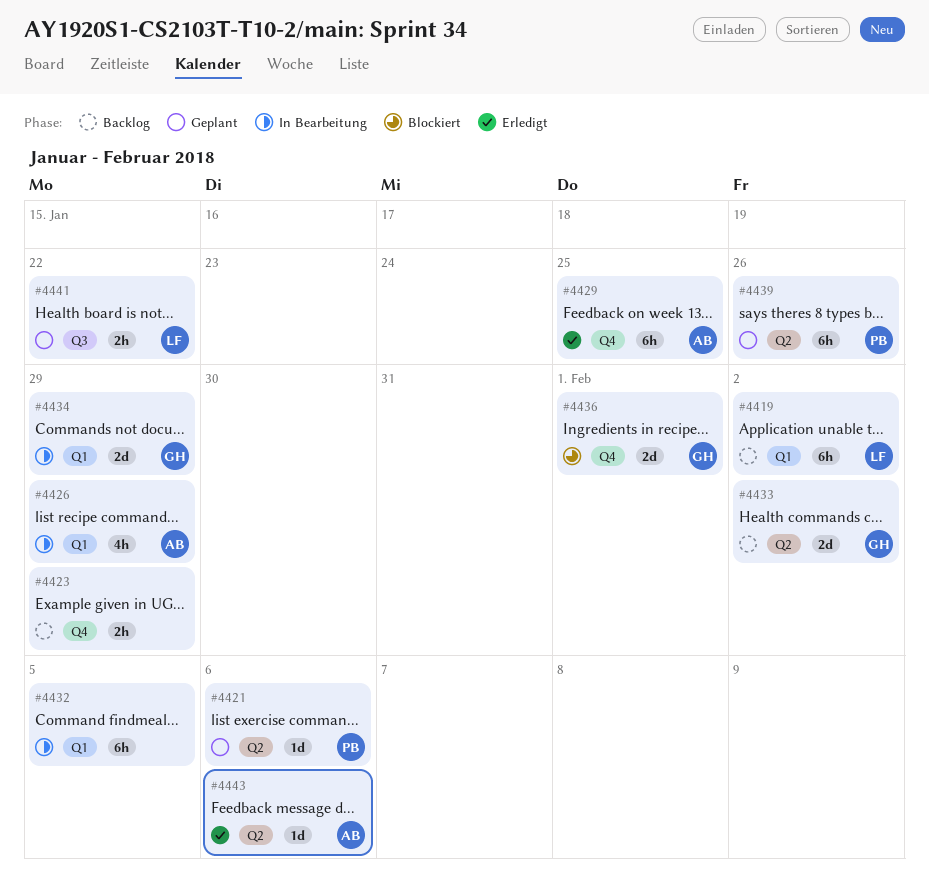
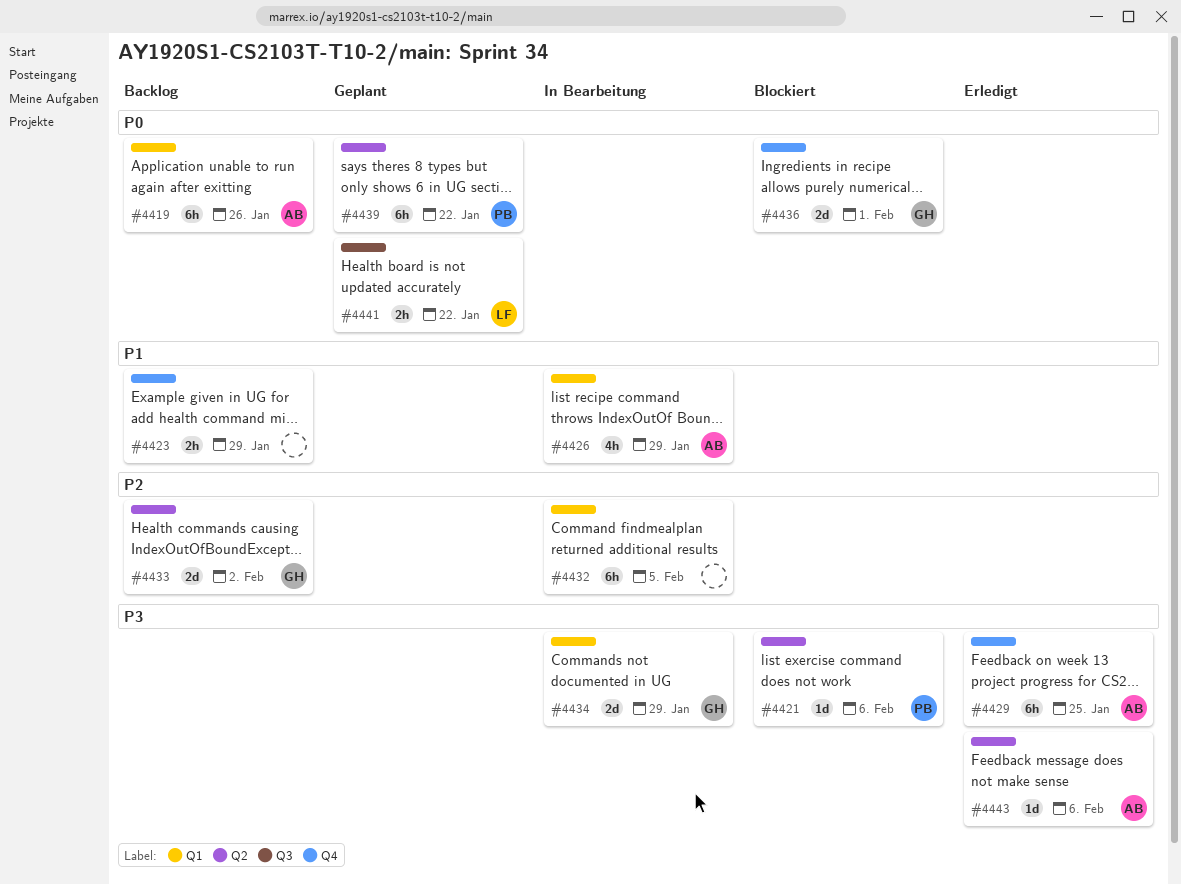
#4419, owner: LF -> AB
#4419, due: Feb 2 -> Jan 26
#4421, status: Geplant -> Blockiert
#4439, due: Jan 26 -> Jan 22

